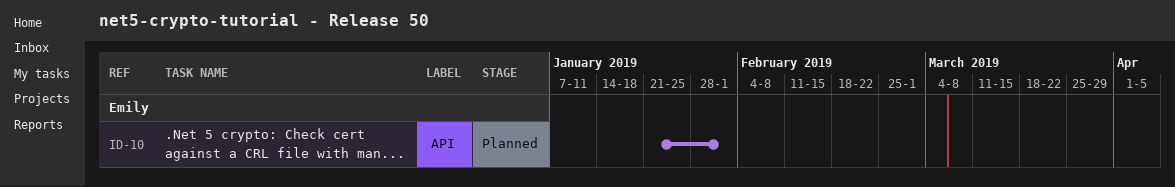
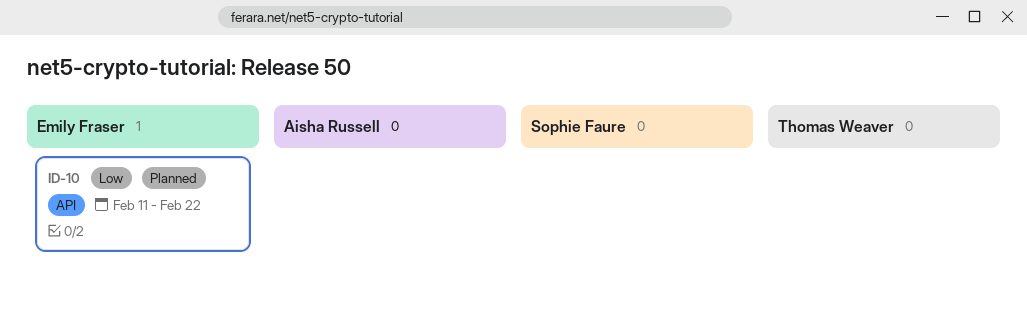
ID-10, start: Jan 21 -> Feb 11
ID-10, due: Feb 1 -> Feb 22

